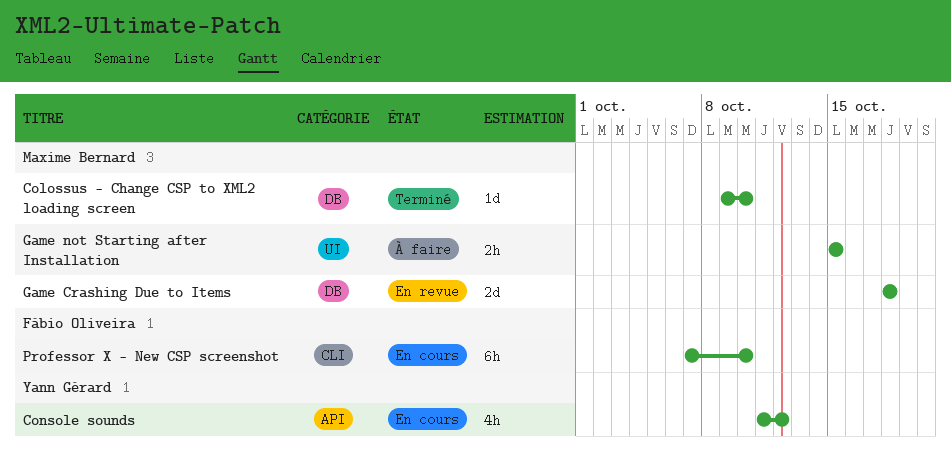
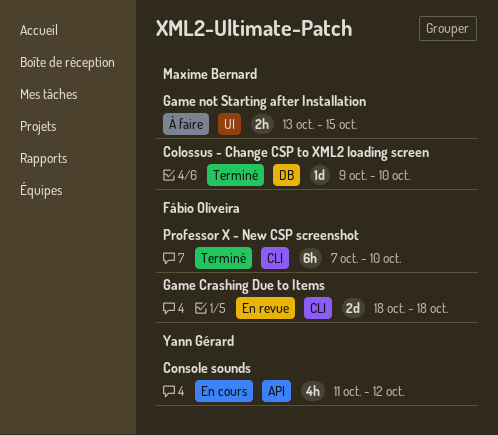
Game Crashing Due to Items, owner: Maxime Bernard -> Fábio Oliveira
Game Crashing Due to Items, label: DB -> CLI
Game not Starting after Installation, start: Oct 15 -> Oct 13
Professor X - New CSP screenshot, status: En cours -> Terminé

